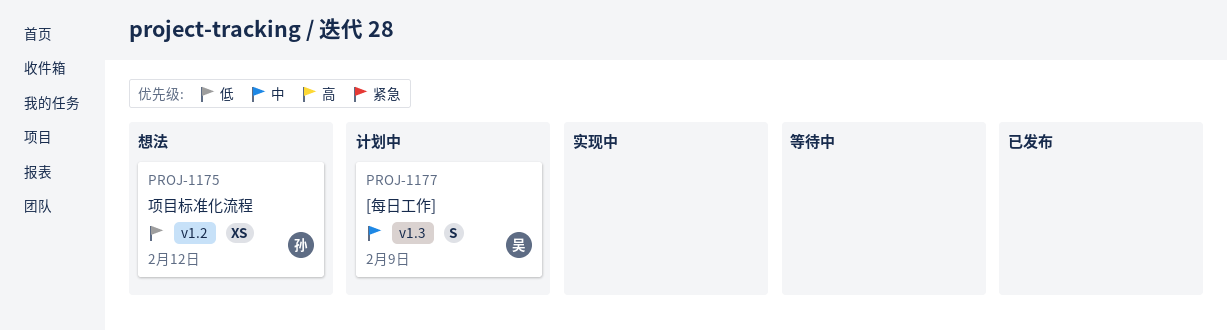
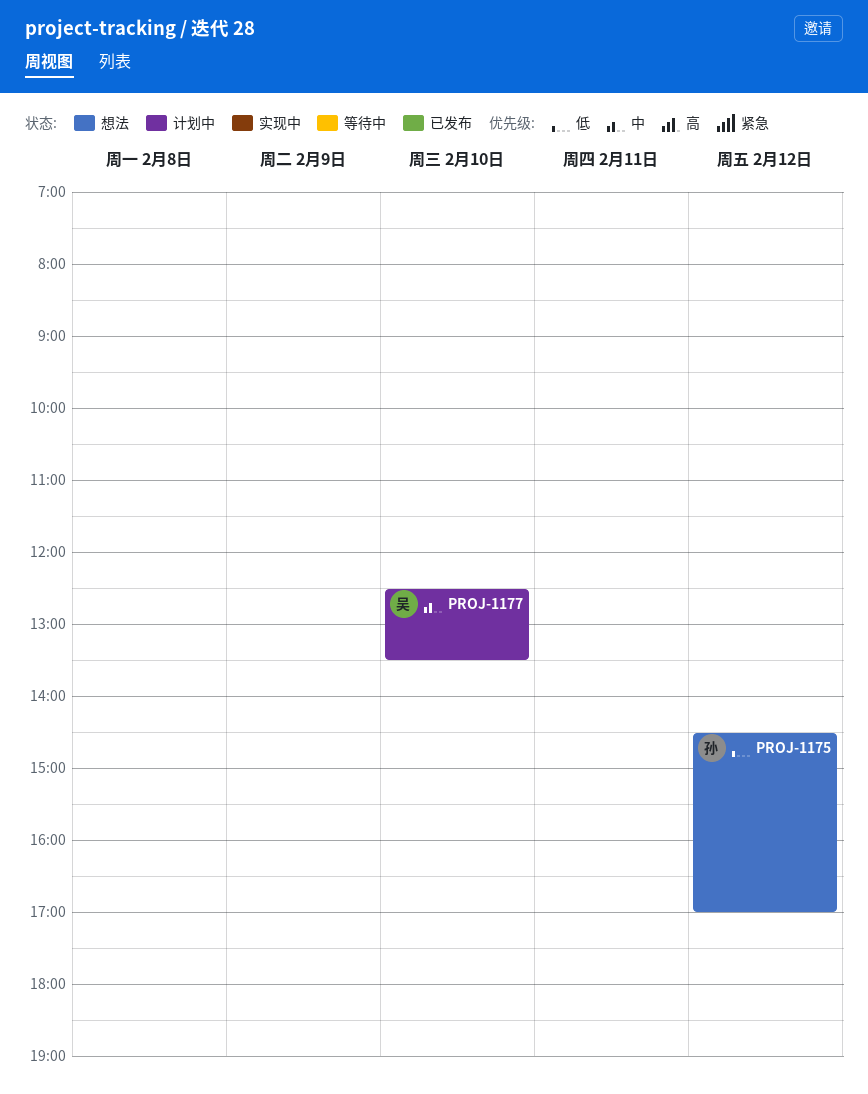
PROJ-1177, day: Feb 9 -> Feb 10

